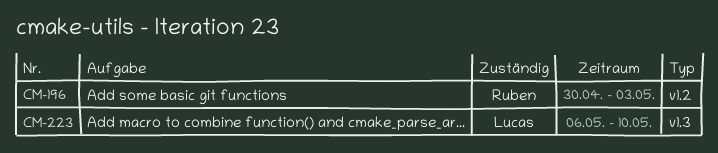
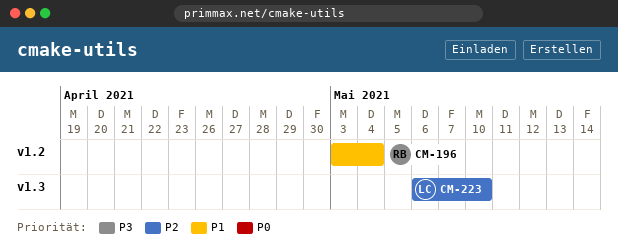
CM-196, start: Apr 30 -> May 3
CM-196, due: May 3 -> May 4

